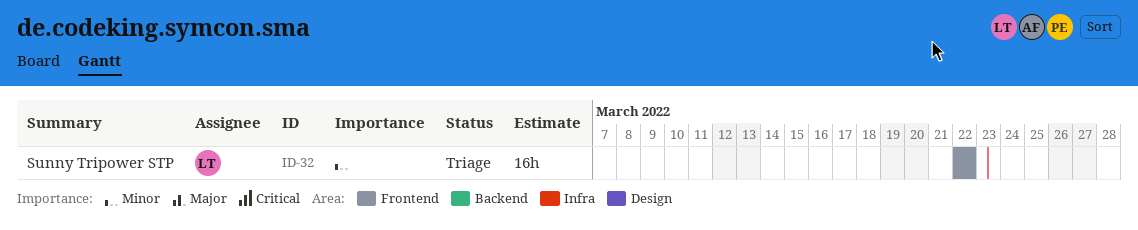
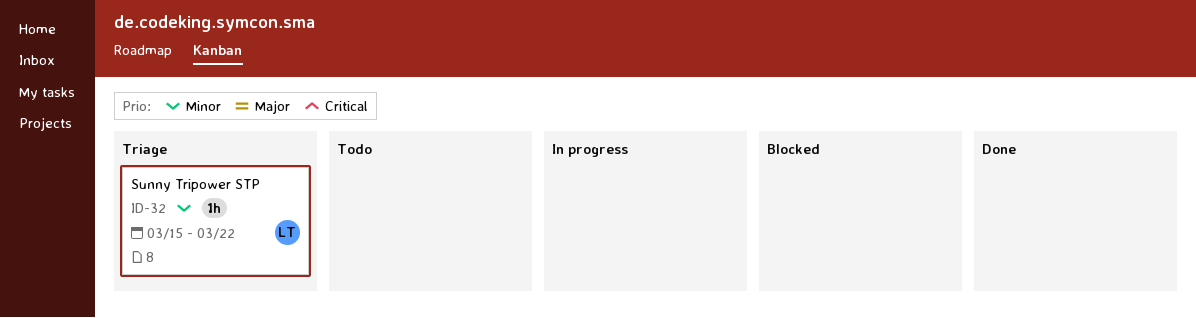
ID-32, estimate: 16h -> 1h
ID-32, start: Mar 22 -> Mar 15

